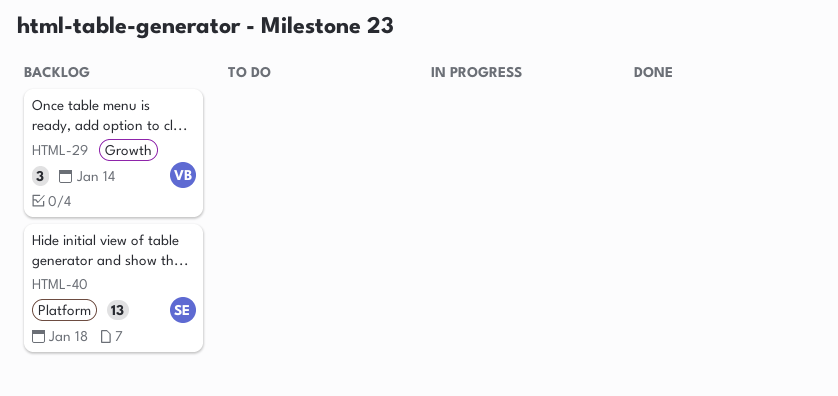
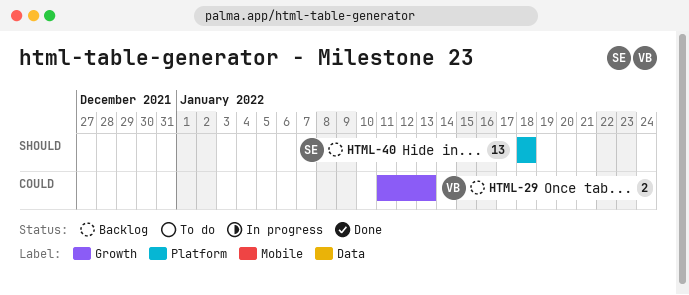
HTML-29, estimate: 3 -> 2
HTML-29, due: Jan 14 -> Jan 13

